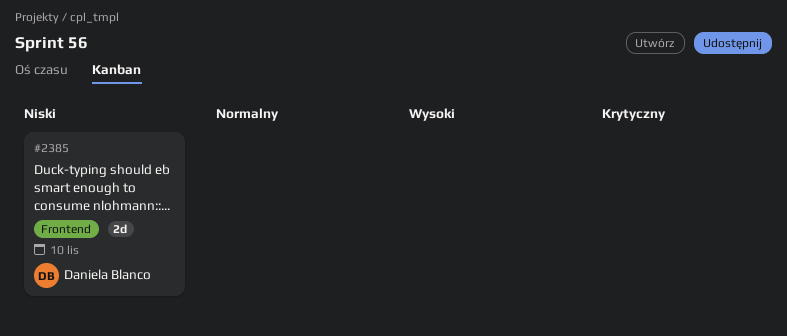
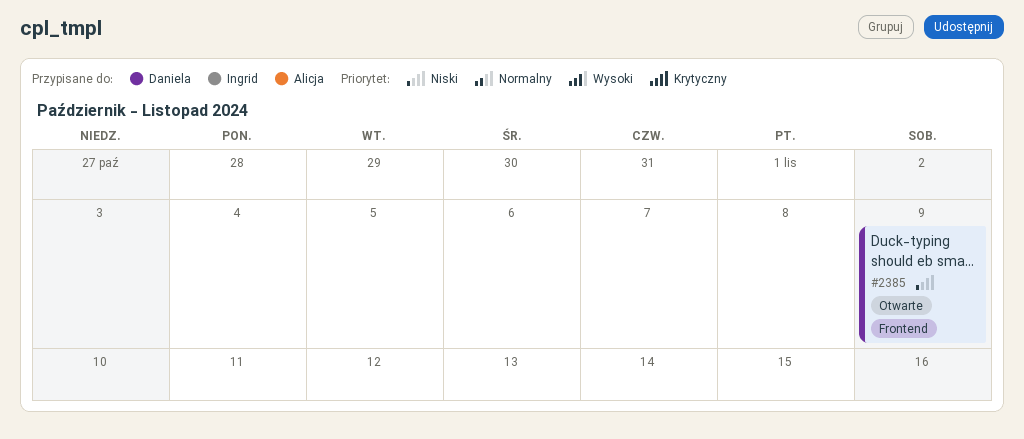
#2385, due: Nov 10 -> Nov 9

